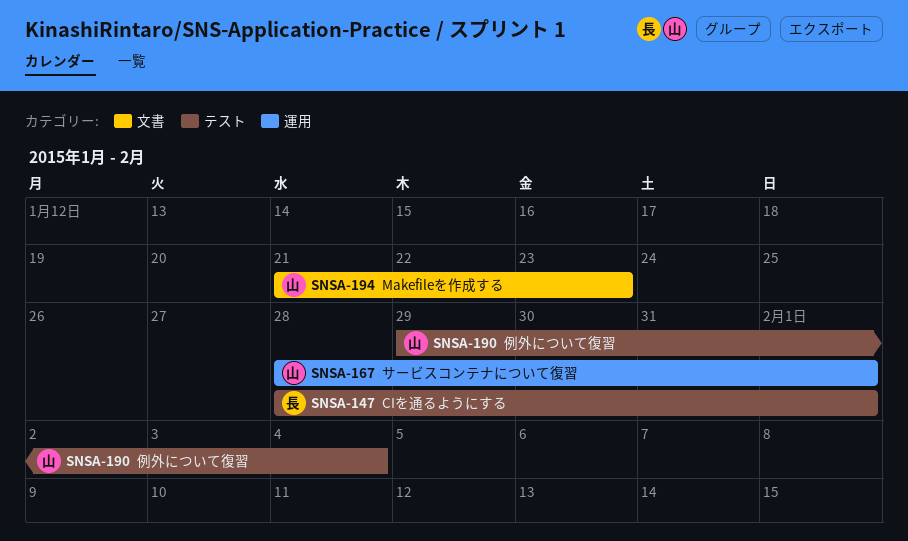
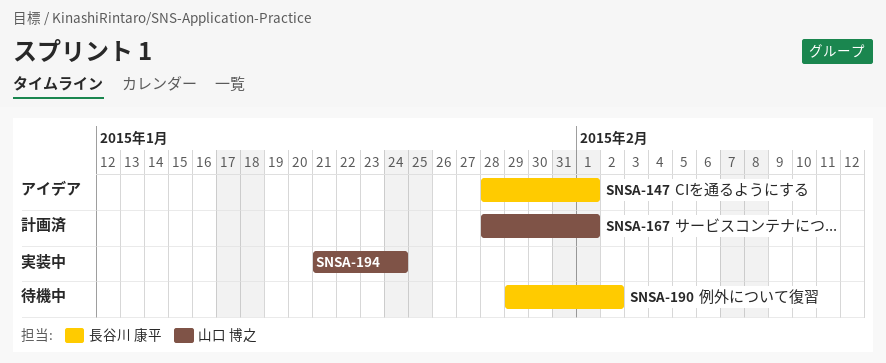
SNSA-190, owner: 山口 博之 -> 長谷川 康平
SNSA-190, due: Feb 4 -> Feb 2
SNSA-194, due: Jan 23 -> Jan 24

